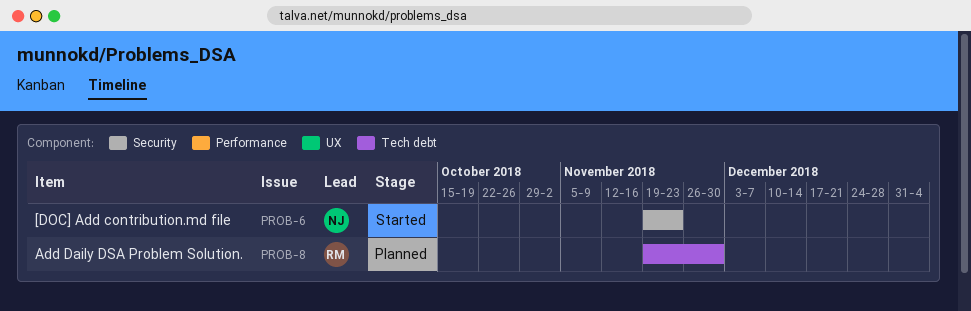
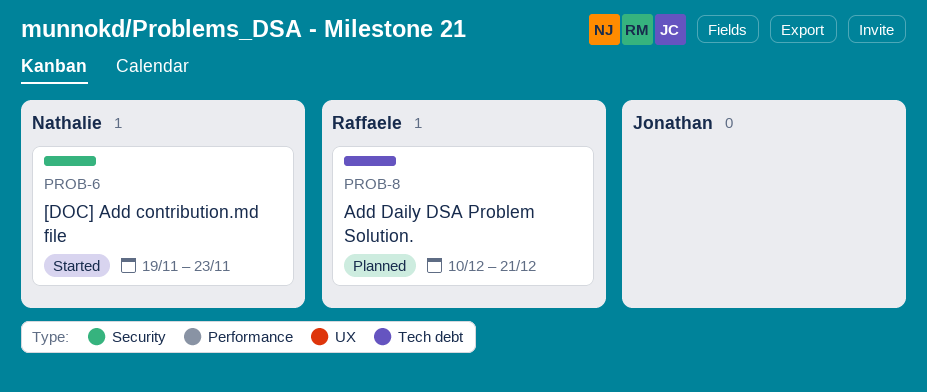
PROB-8, start: Nov 19 -> Dec 10
PROB-8, due: Nov 30 -> Dec 21

